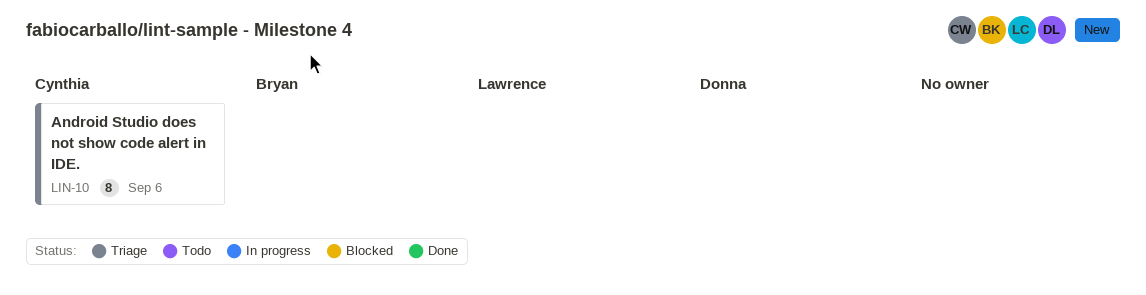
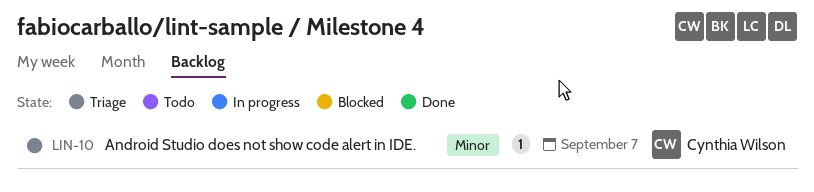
LIN-10, estimate: 8 -> 1
LIN-10, due: Sep 6 -> Sep 7

